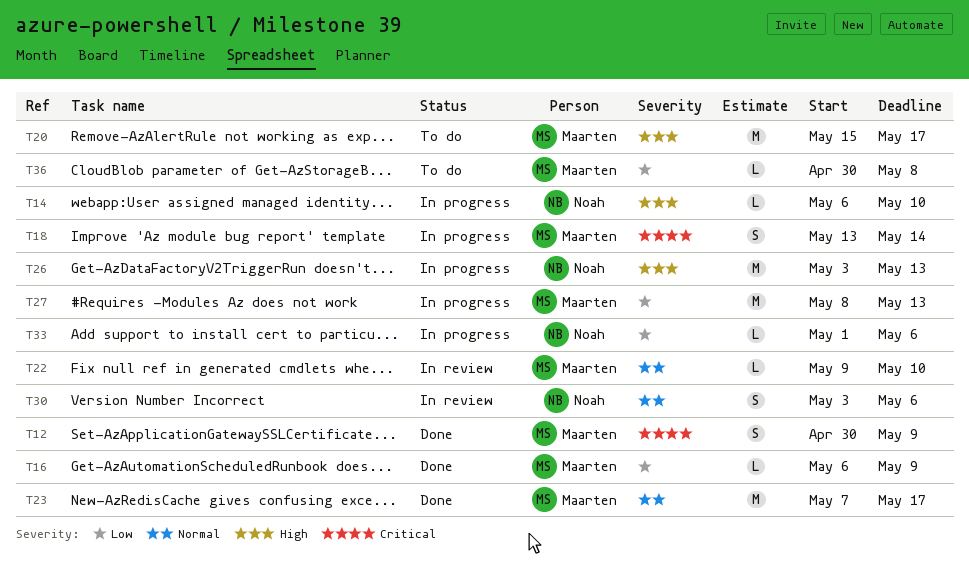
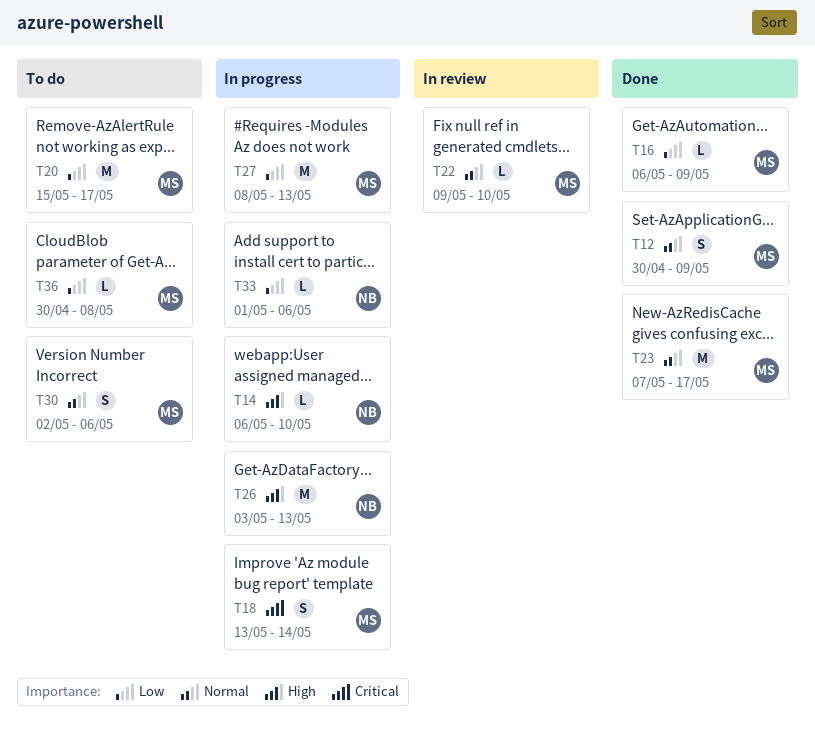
T12, priority: Critical -> Normal
T20, priority: High -> Low
T30, status: In review -> To do
T30, owner: Noah -> Maarten
T30, start: May 3 -> May 2

